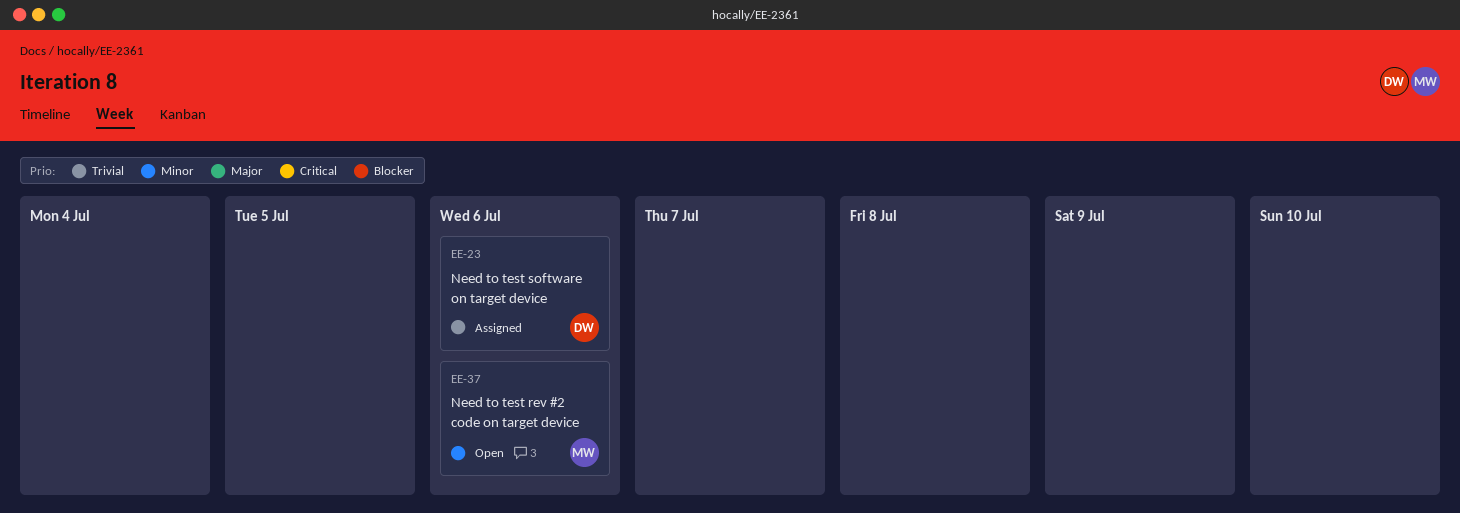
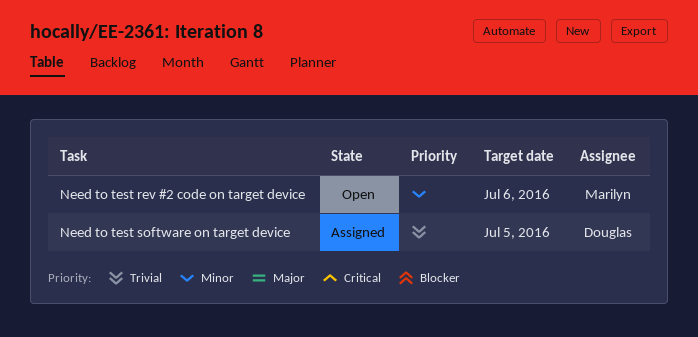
Need to test software on target device, due: Jul 6 -> Jul 5

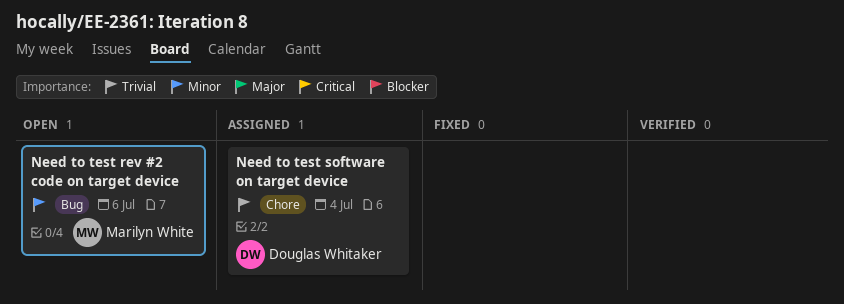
Need to test software on target device, due: Jul 5 -> Jul 4

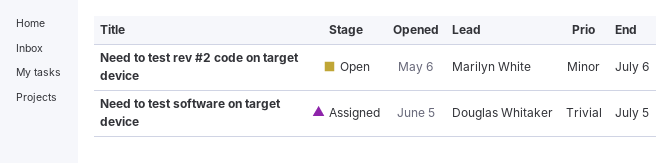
Need to test software on target device, due: Jul 4 -> Jul 5

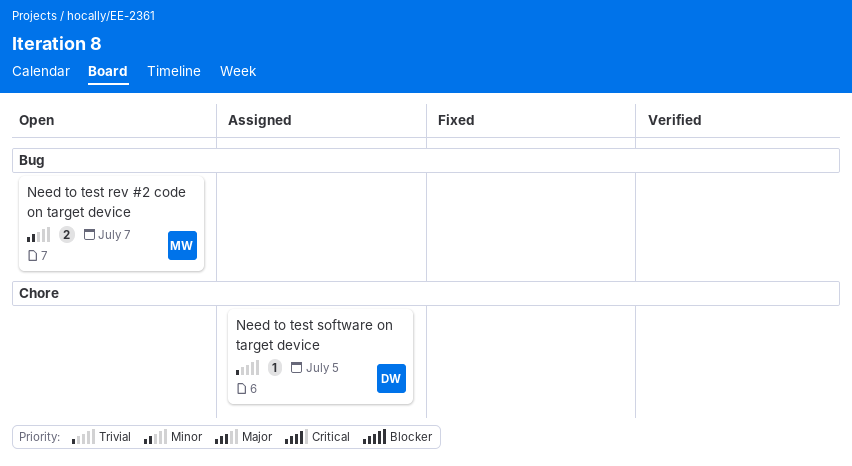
Need to test rev #2 code on target device, due: Jul 6 -> Jul 7

